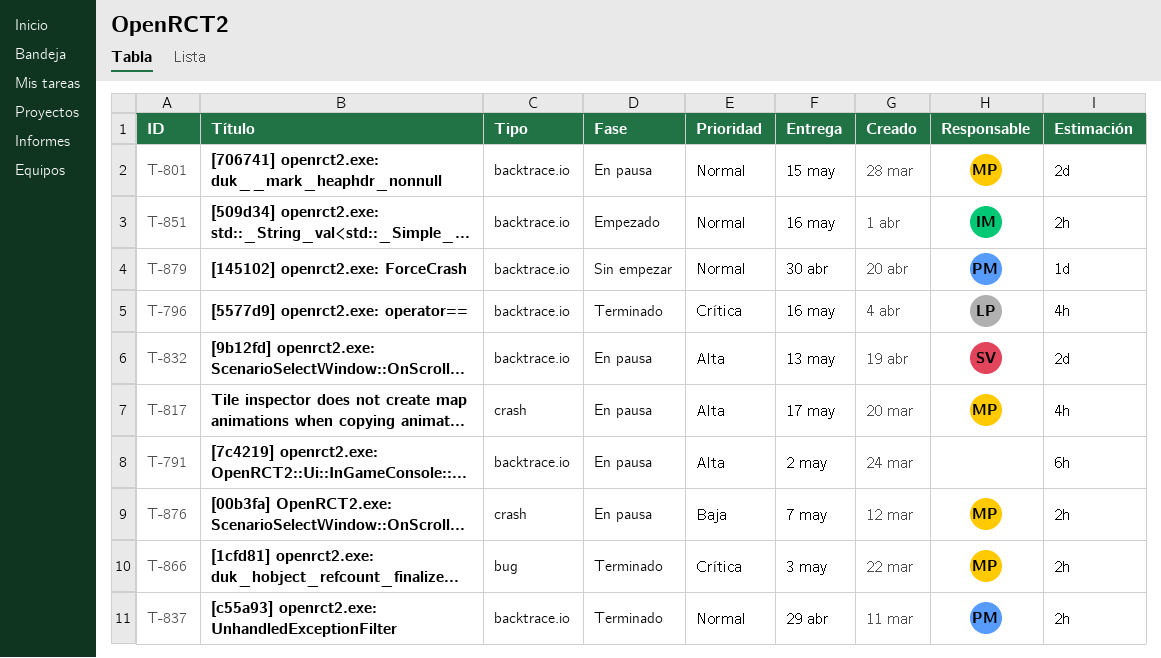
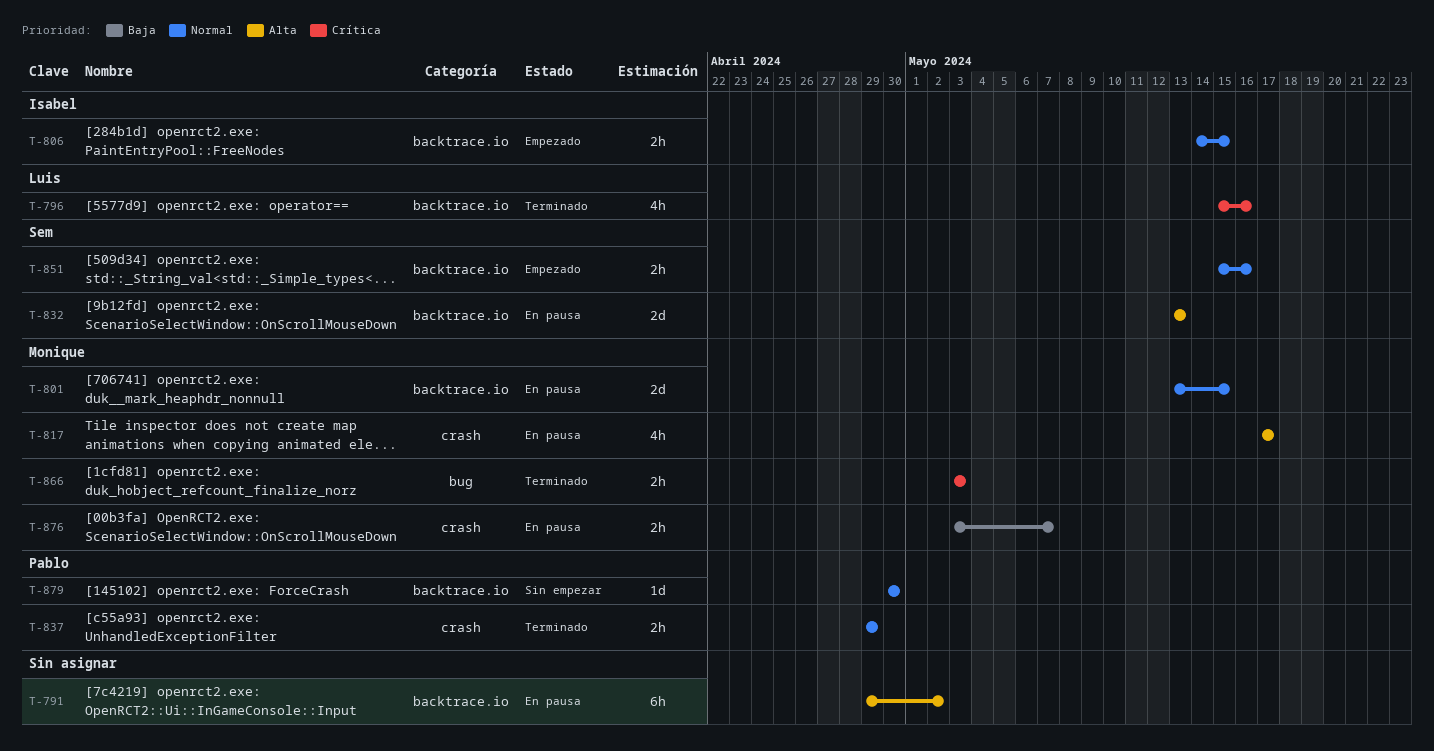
T-806: none -> present
T-837, label: backtrace.io -> crash
T-851, owner: Isabel -> Sem

